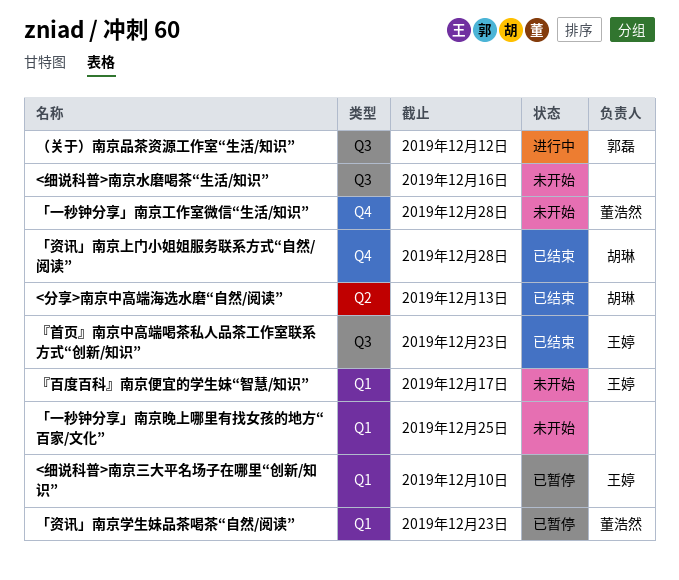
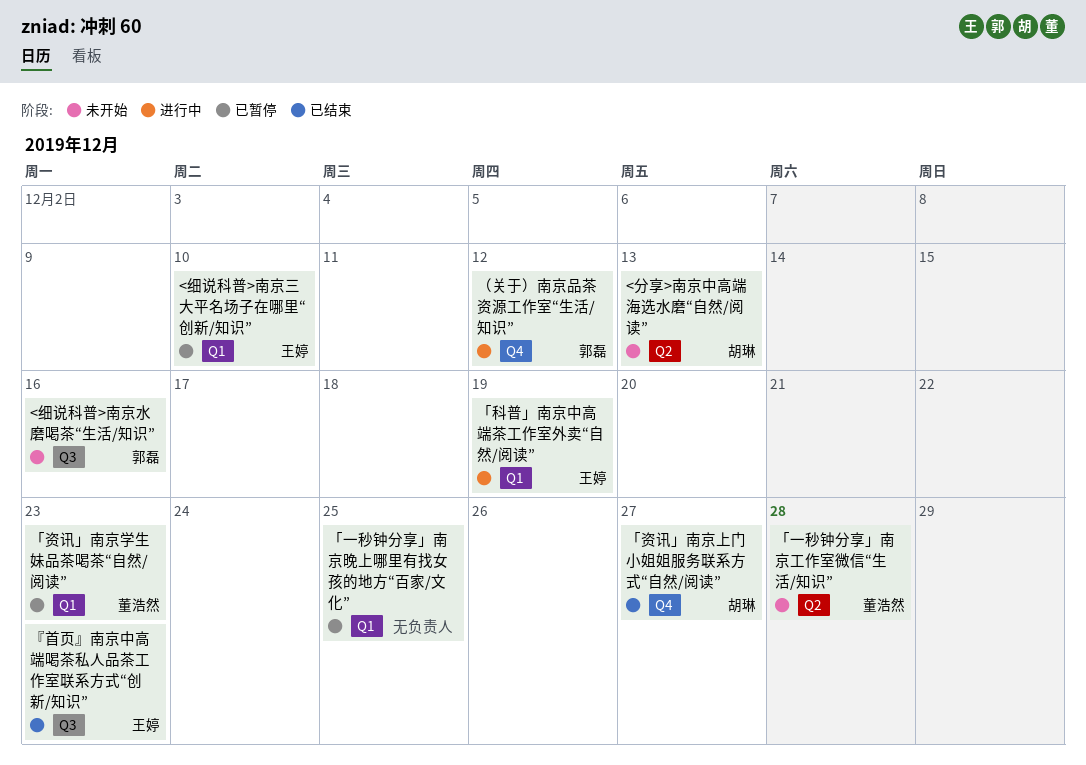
<分享>南京中高端海选水磨“自然/阅读”, status: 已结束 -> 未开始
<细说科普>南京水磨喝茶“生活/知识”, owner: none -> 郭磊
「一秒钟分享」南京工作室微信“生活/知识”, label: Q4 -> Q2
「一秒钟分享」南京晚上哪里有找女孩的地方“百家/文化”, status: 未开始 -> 已暂停
「科普」南京中高端茶工作室外卖“自然/阅读”: none -> present
「资讯」南京上门小姐姐服务联系方式“自然/阅读”, due: Dec 28 -> Dec 27
『百度百科』南京便宜的学生妹“智慧/知识”: present -> none
（关于）南京品茶资源工作室“生活/知识”, label: Q3 -> Q4

